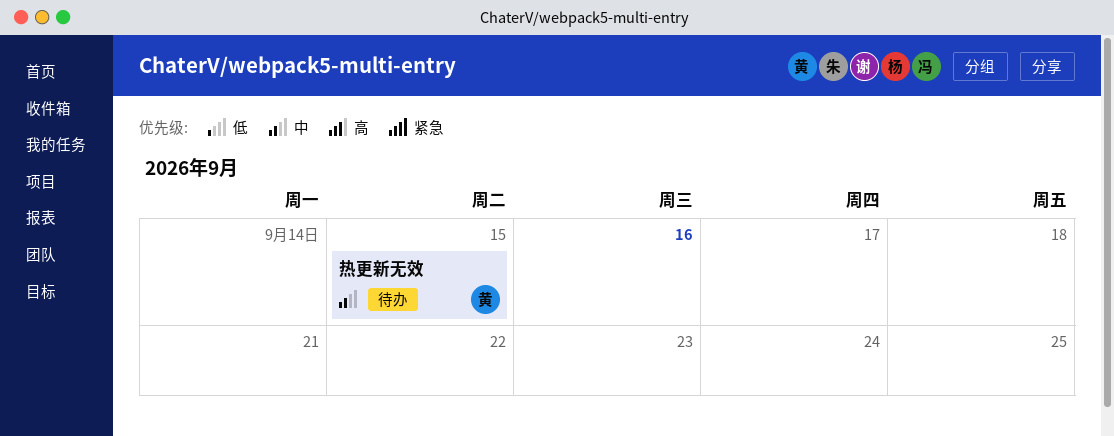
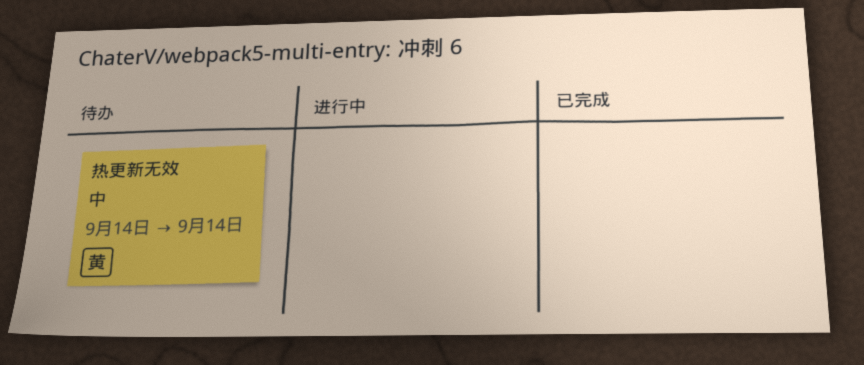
热更新无效, due: Sep 15 -> Sep 14

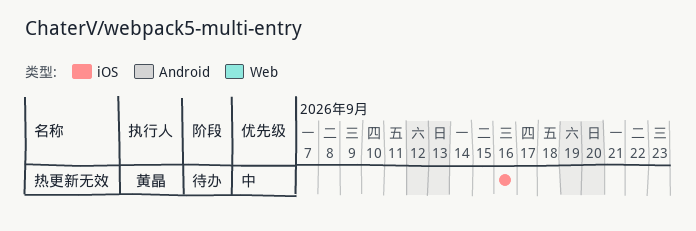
热更新无效, start: Sep 14 -> Sep 16
热更新无效, due: Sep 14 -> Sep 16

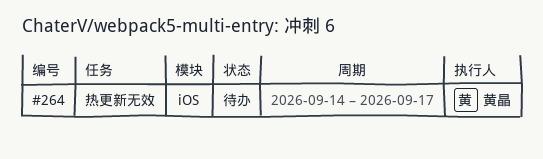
热更新无效, start: Sep 16 -> Sep 14
热更新无效, due: Sep 16 -> Sep 17

